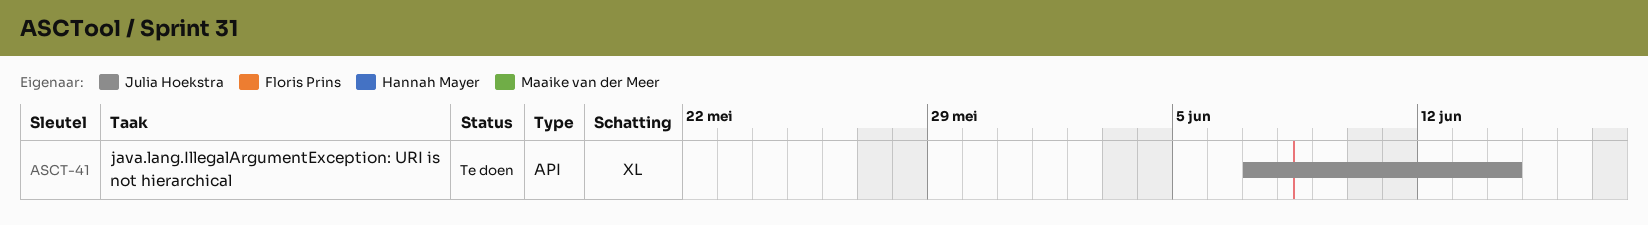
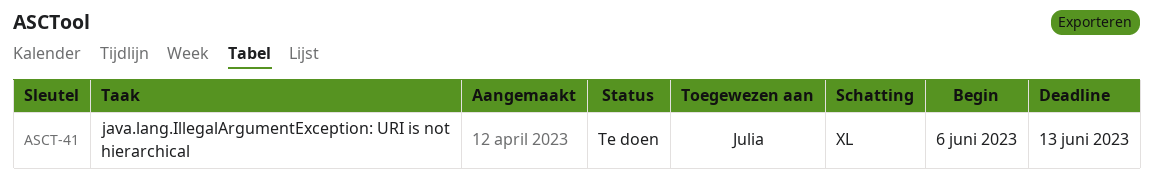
ASCT-41, start: Jun 7 -> Jun 6
ASCT-41, due: Jun 14 -> Jun 13

